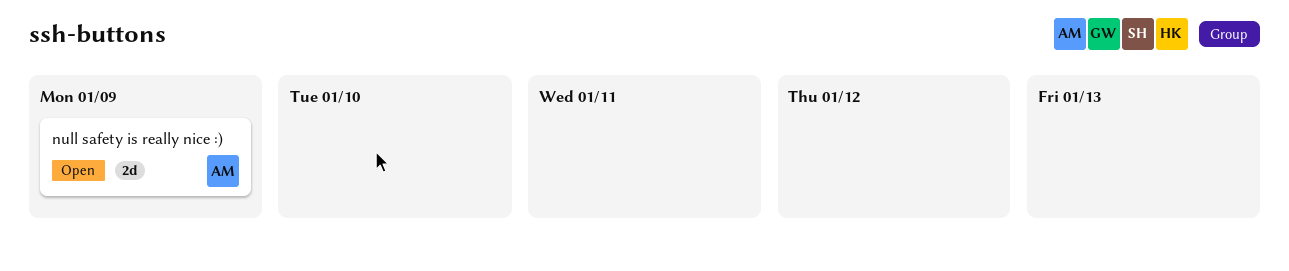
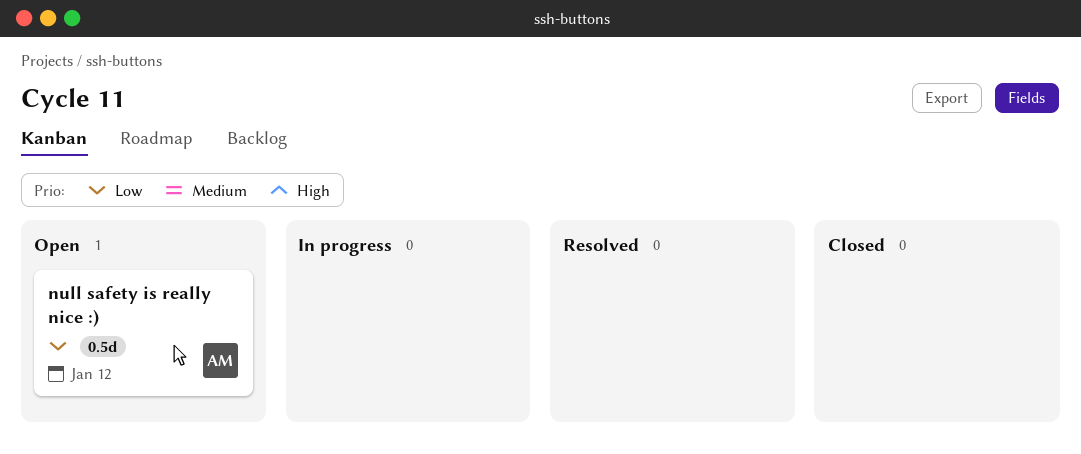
null safety is really nice :), estimate: 2d -> 0.5d
null safety is really nice :), due: Jan 9 -> Jan 12

